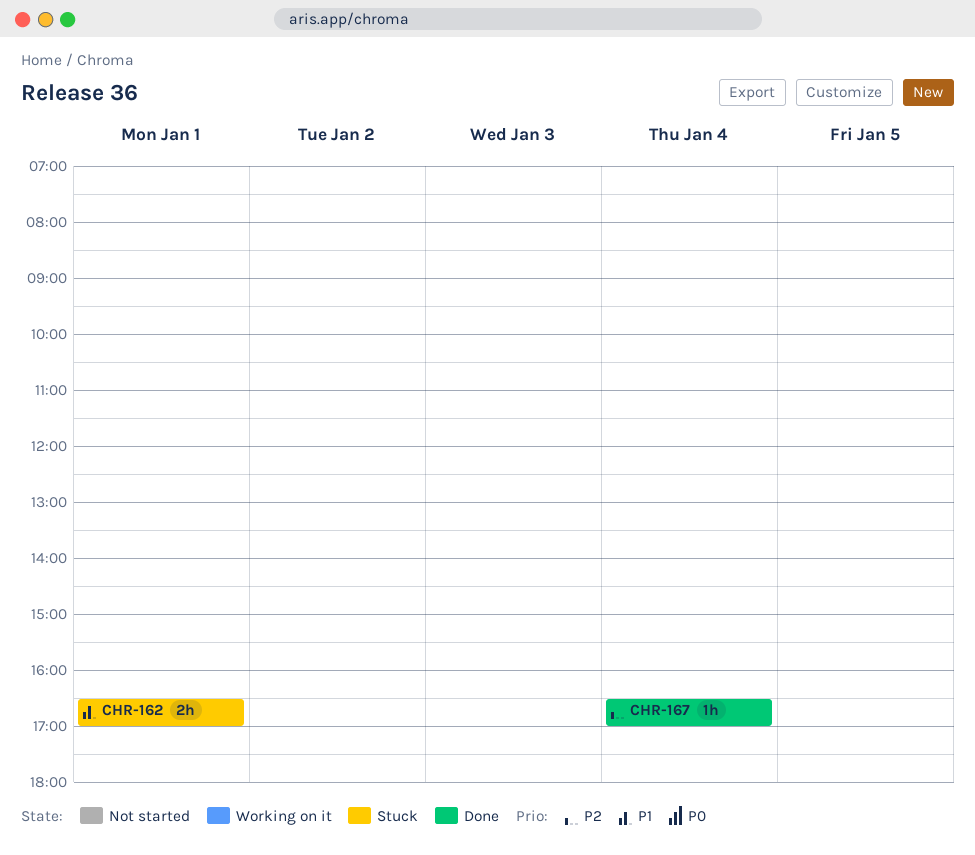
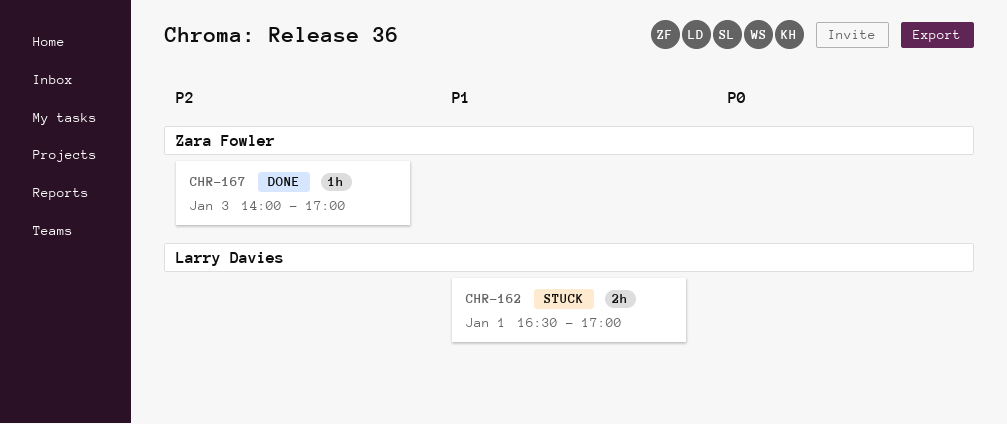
CHR-167, day: Jan 4 -> Jan 3
CHR-167, begins: 16:30 -> 14:00

